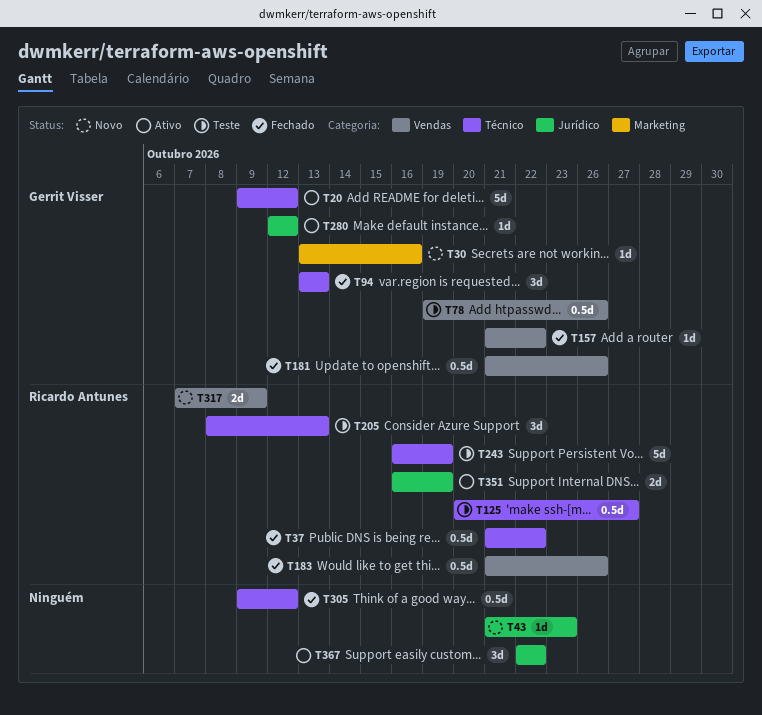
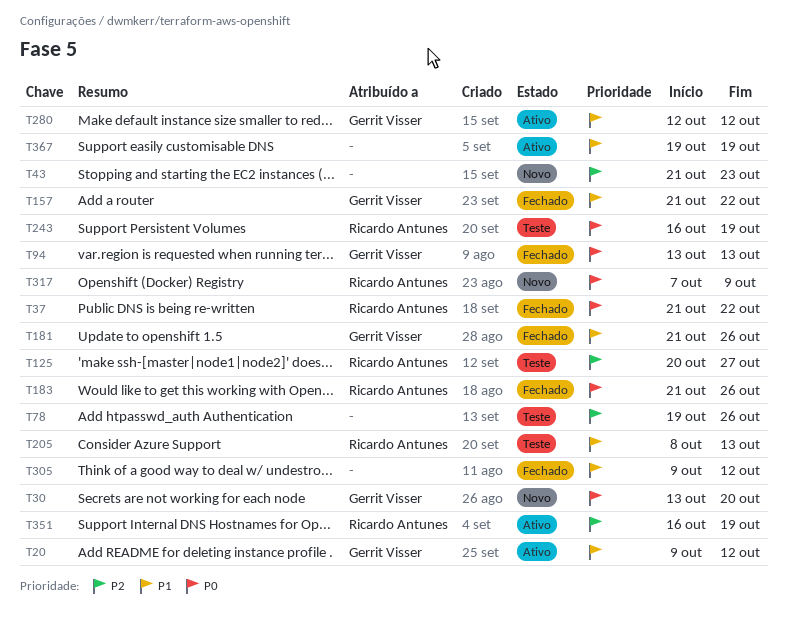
T30, due: Oct 16 -> Oct 20
T78, owner: Gerrit Visser -> none
T367, start: Oct 22 -> Oct 19
T367, due: Oct 22 -> Oct 19

